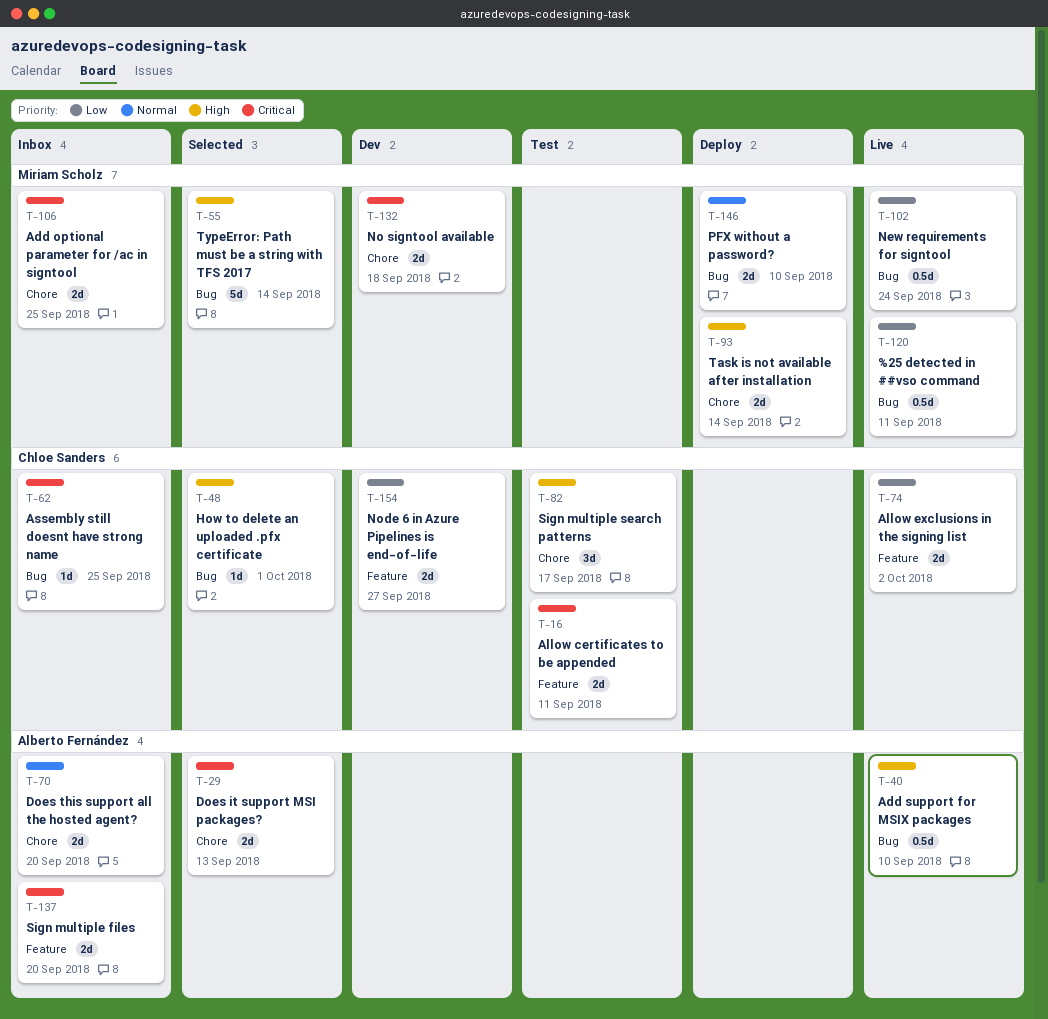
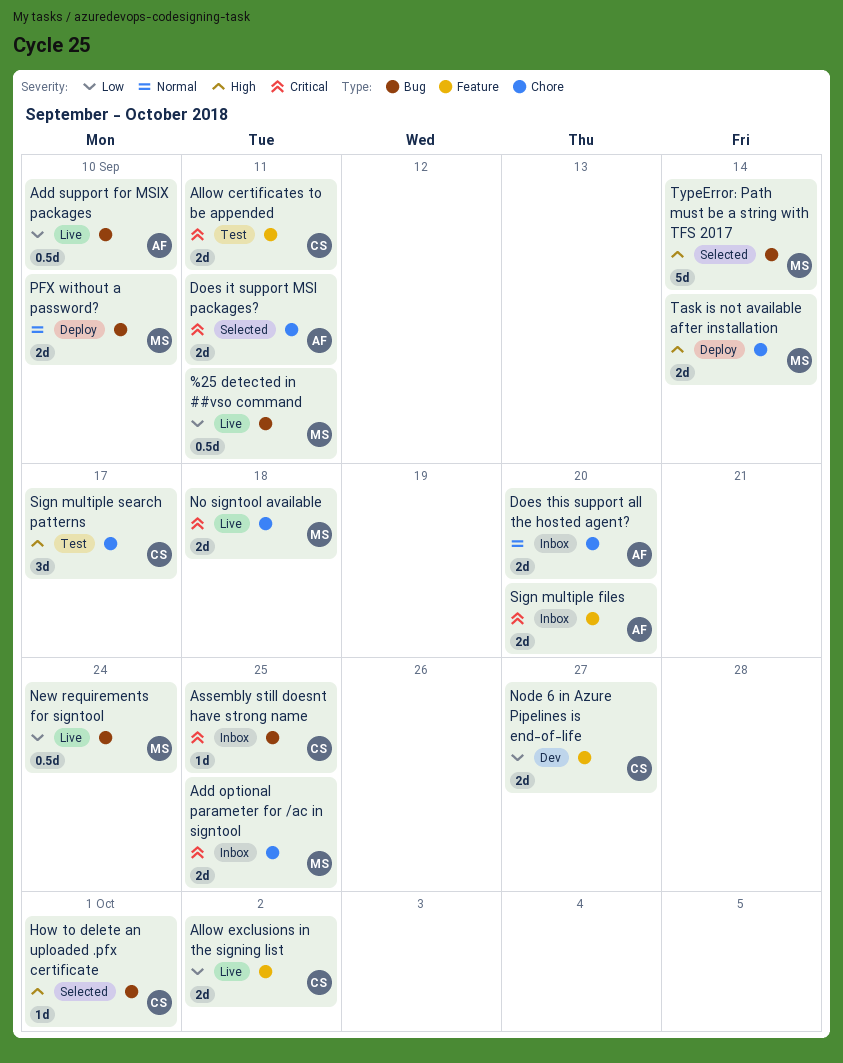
Add support for MSIX packages, priority: High -> Low
Does it support MSI packages?, due: Sep 13 -> Sep 11
No signtool available, status: Dev -> Live

